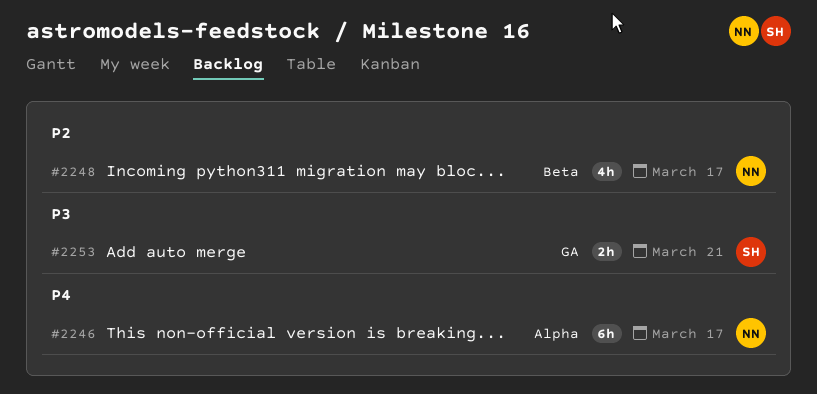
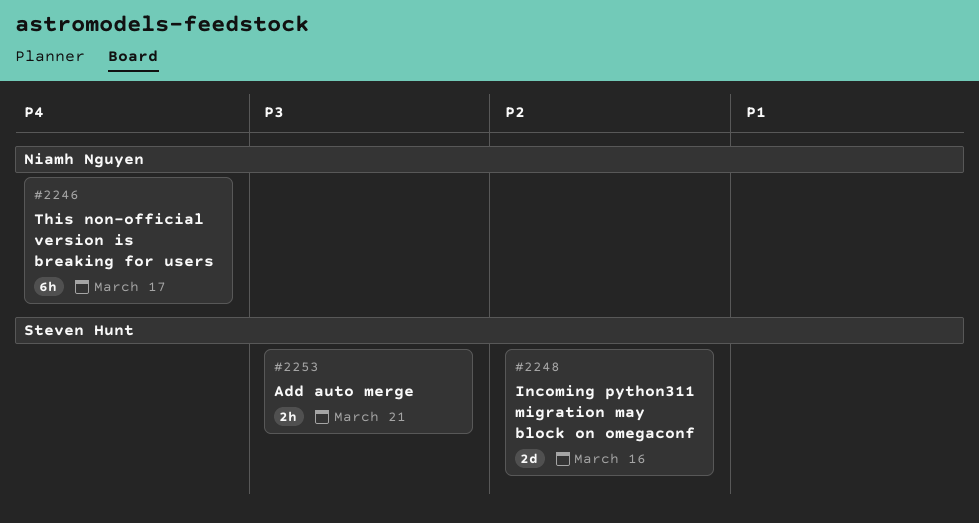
#2248, owner: Niamh Nguyen -> Steven Hunt
#2248, estimate: 4h -> 2d
#2248, due: Mar 17 -> Mar 16

